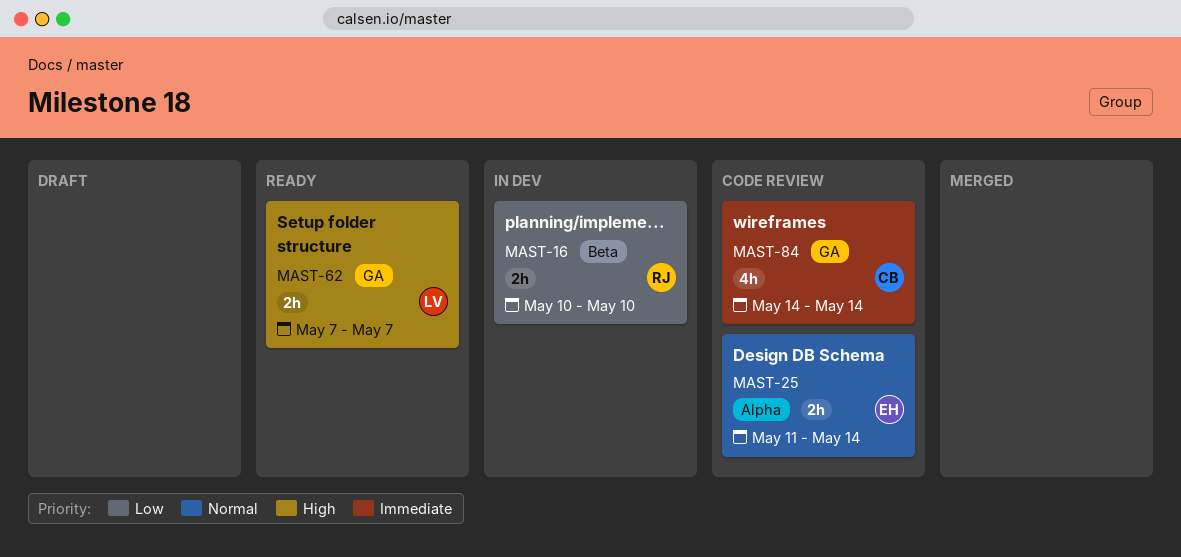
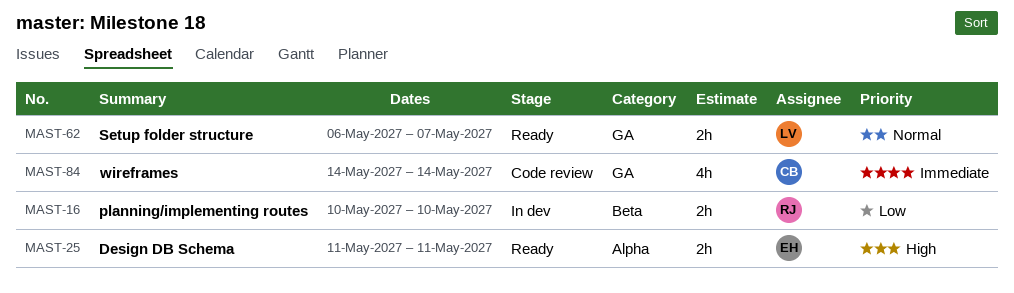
MAST-25, status: Code review -> Ready
MAST-25, priority: Normal -> High
MAST-25, due: May 14 -> May 11
MAST-62, priority: High -> Normal
MAST-62, start: May 7 -> May 6

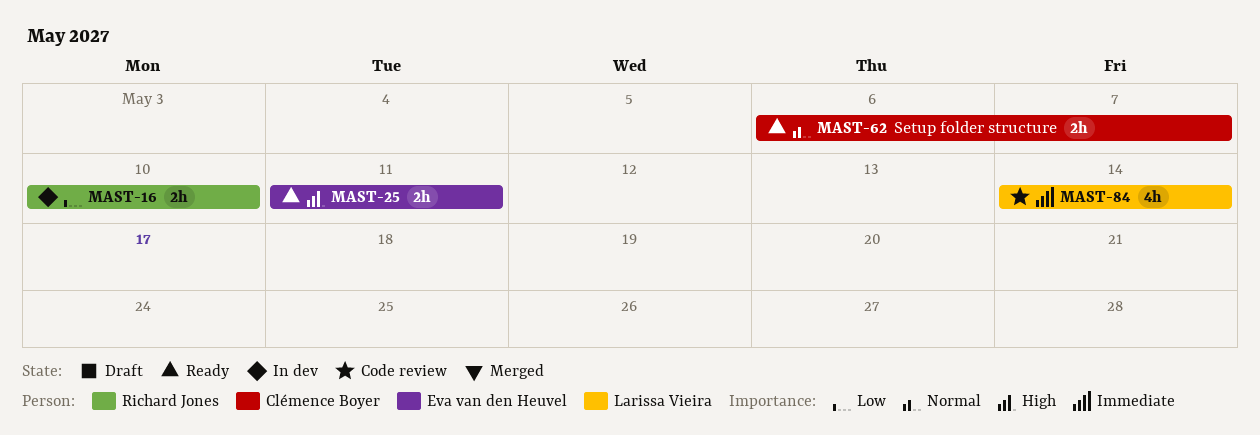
MAST-62, owner: Larissa Vieira -> Clémence Boyer
MAST-84, owner: Clémence Boyer -> Larissa Vieira

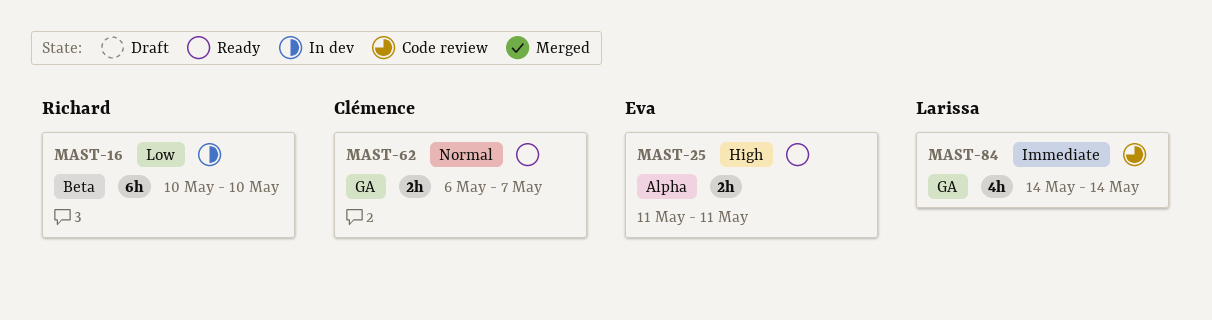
MAST-16, estimate: 2h -> 6h

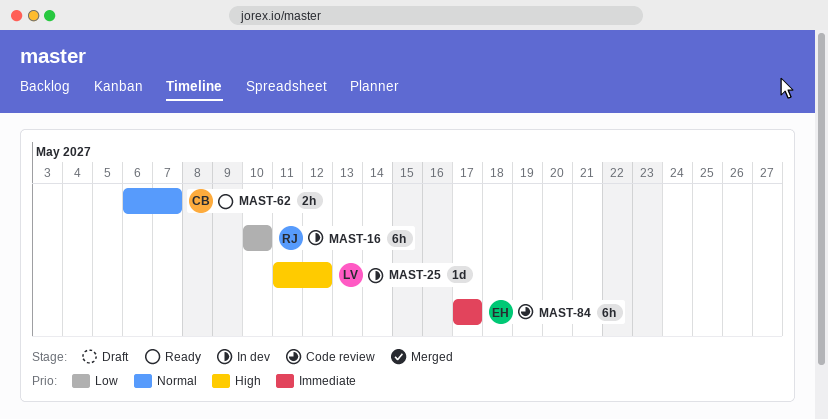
MAST-25, status: Ready -> In dev
MAST-25, owner: Eva -> Larissa
MAST-25, estimate: 2h -> 1d
MAST-25, due: May 11 -> May 12
MAST-84, owner: Larissa -> Eva
MAST-84, estimate: 4h -> 6h
MAST-84, start: May 14 -> May 17
MAST-84, due: May 14 -> May 17

